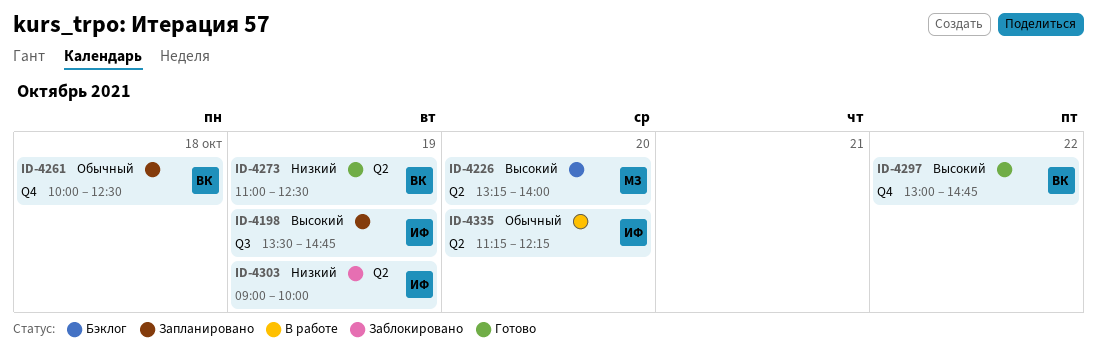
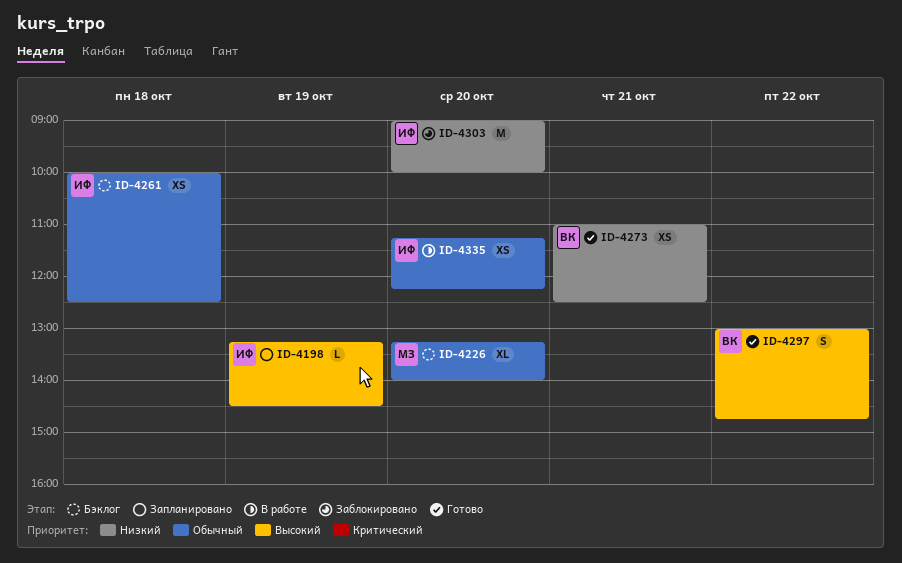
ID-4198, begins: 13:30 -> 13:15
ID-4198, ends: 14:45 -> 14:30
ID-4226, priority: Высокий -> Обычный
ID-4261, status: Запланировано -> Бэклог
ID-4261, owner: ВК -> ИФ
ID-4273, day: Oct 19 -> Oct 21
ID-4303, day: Oct 19 -> Oct 20

